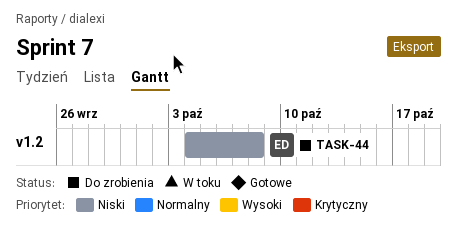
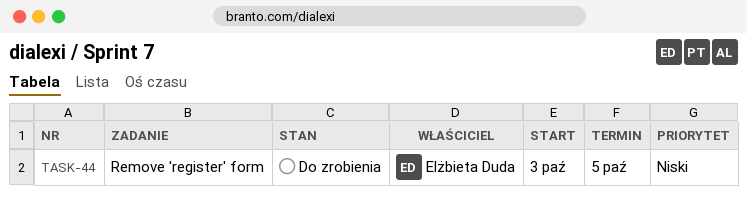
TASK-44, start: Oct 4 -> Oct 3
TASK-44, due: Oct 8 -> Oct 5

